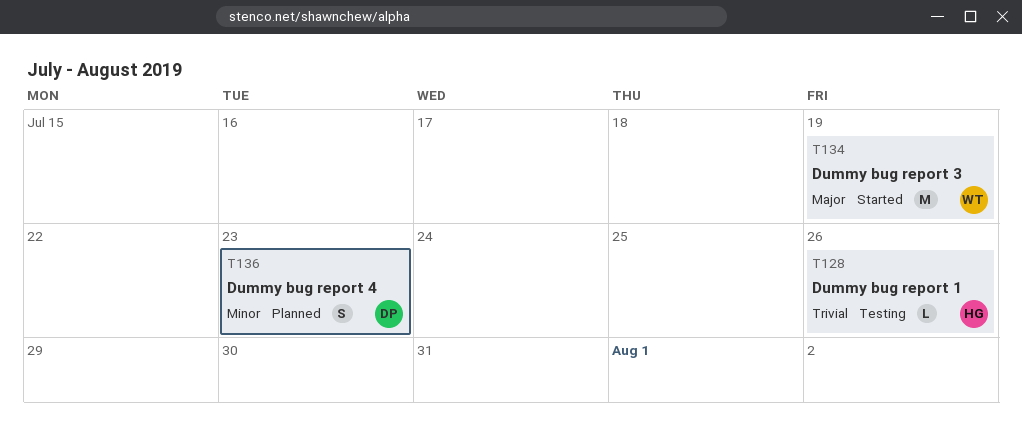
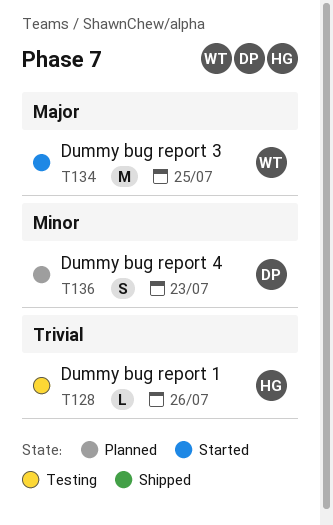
T134, due: Jul 19 -> Jul 25

